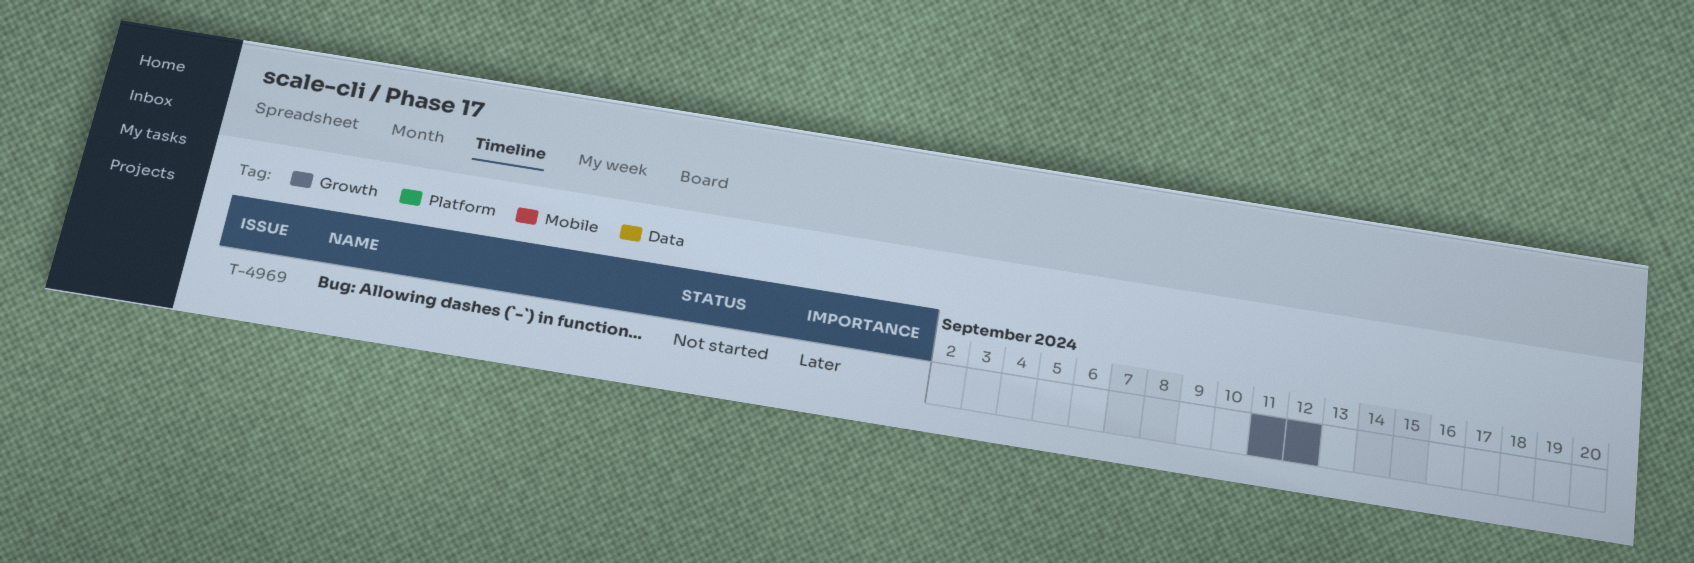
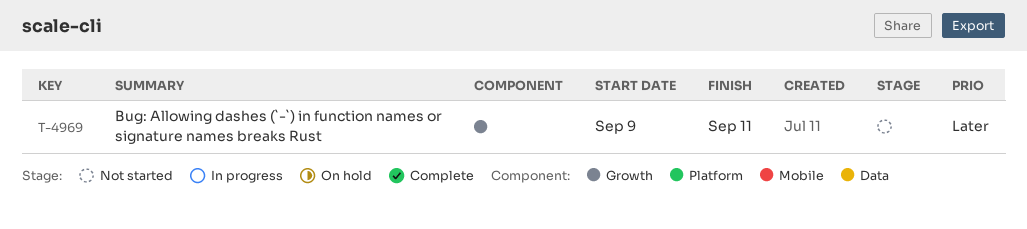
T-4969, start: Sep 11 -> Sep 9
T-4969, due: Sep 12 -> Sep 11

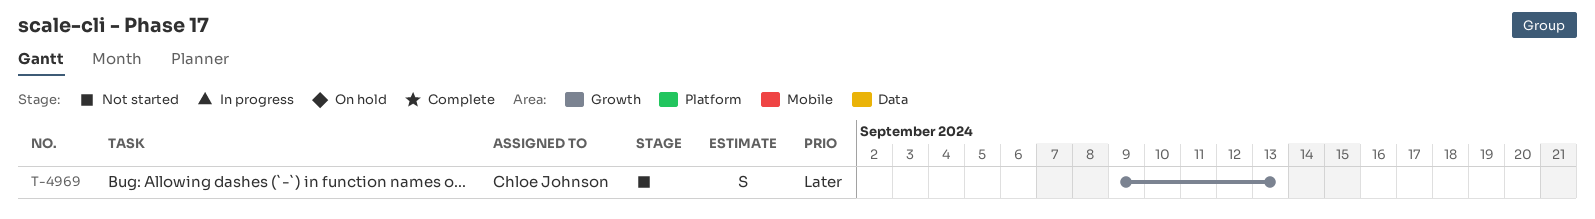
T-4969, due: Sep 11 -> Sep 13

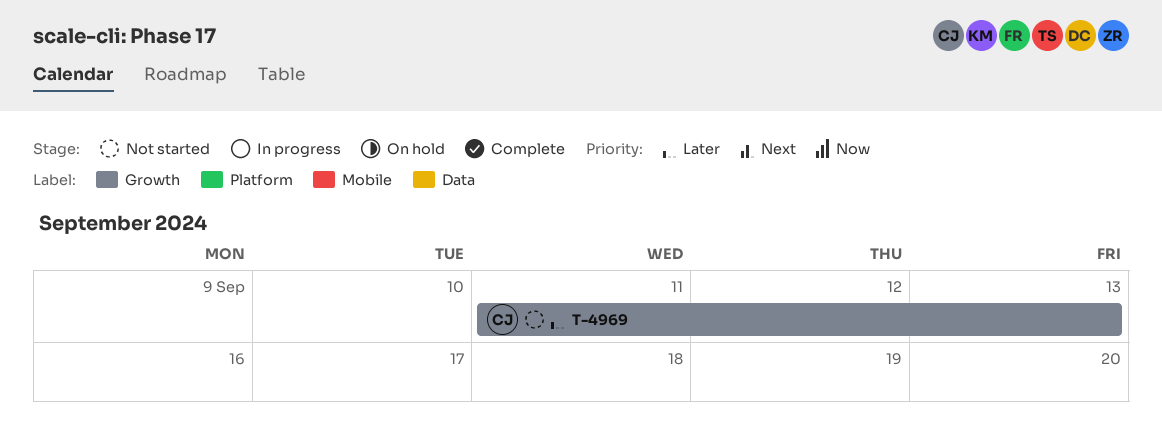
T-4969, start: Sep 9 -> Sep 11

